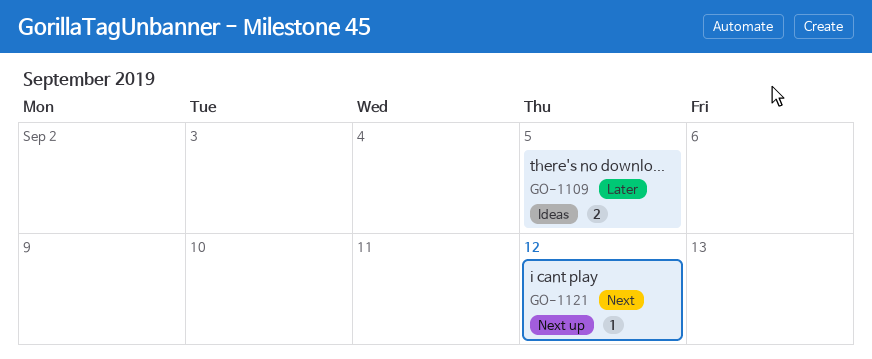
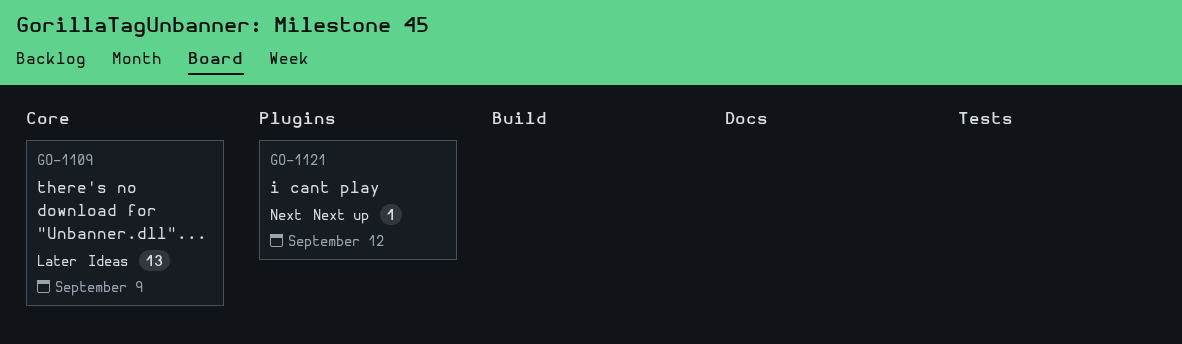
GO-1109, estimate: 2 -> 13
GO-1109, due: Sep 5 -> Sep 9

